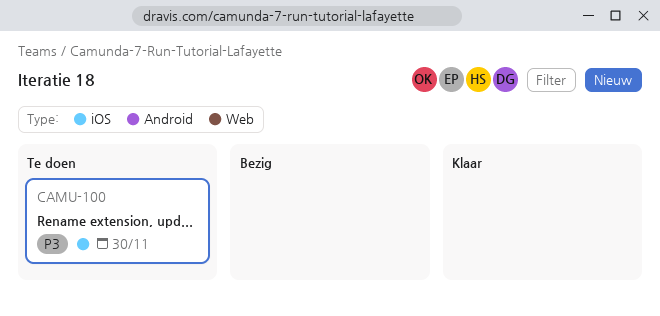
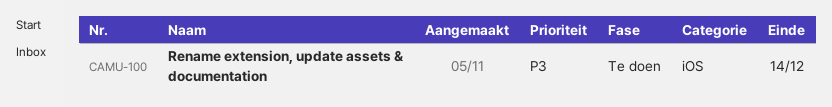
CAMU-100, due: Nov 30 -> Dec 14

